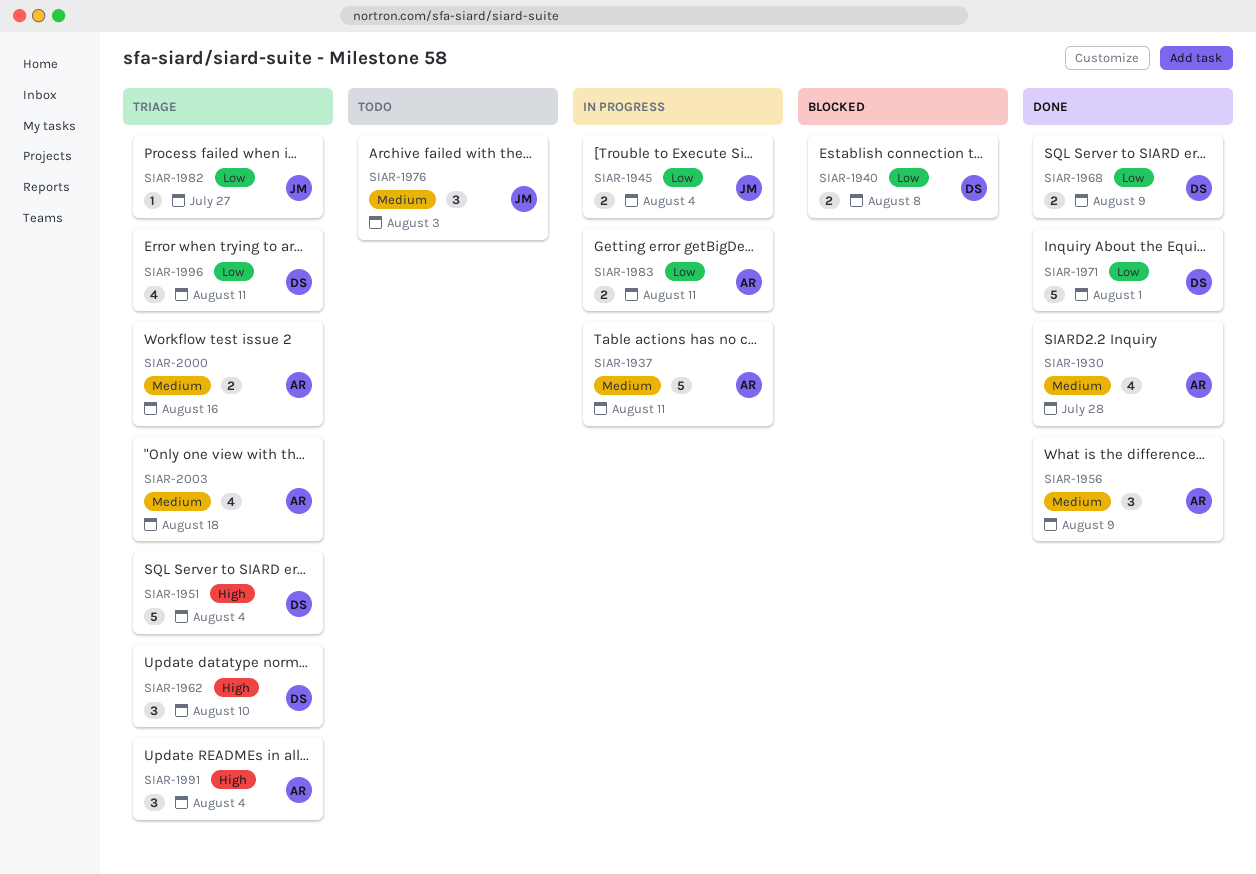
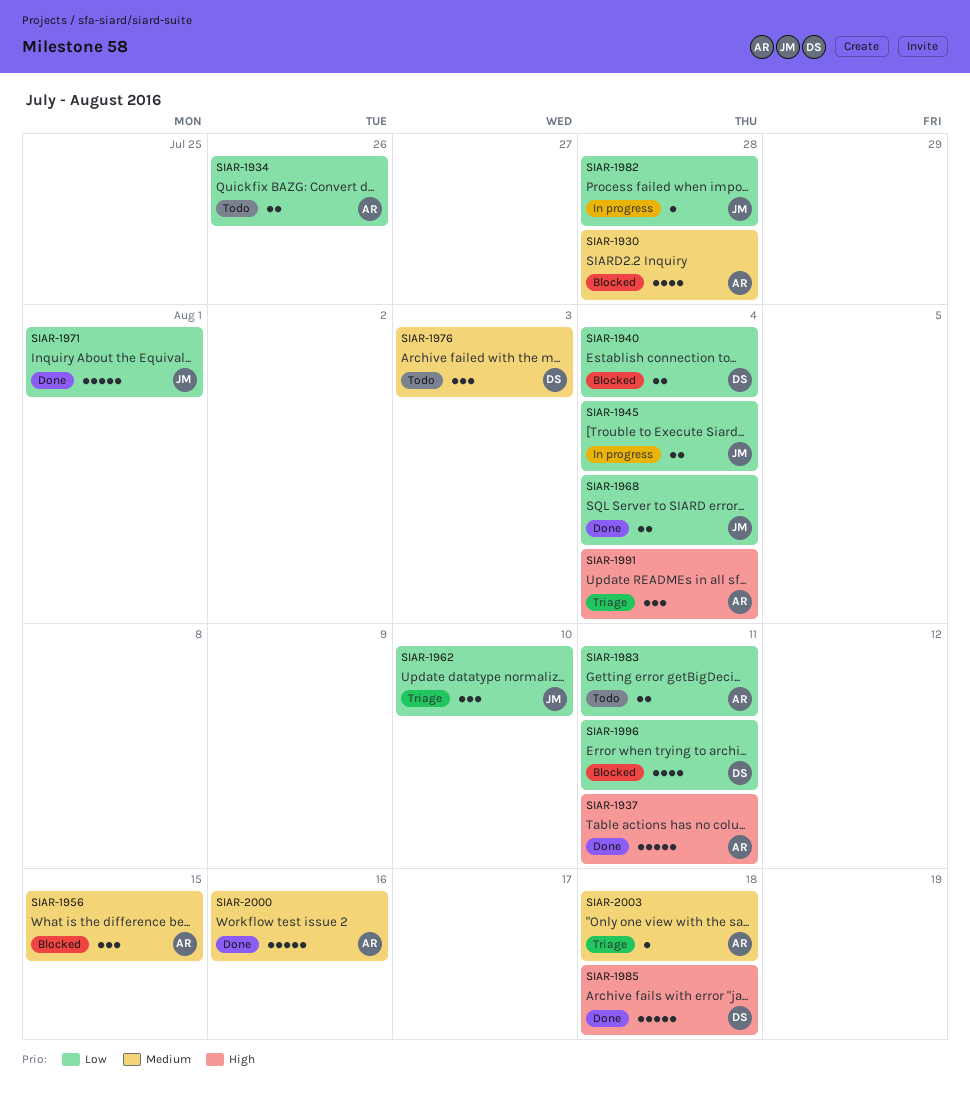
SIAR-1930, status: Done -> Blocked
SIAR-1934: none -> present
SIAR-1937, status: In progress -> Done
SIAR-1937, priority: Medium -> High
SIAR-1940, due: Aug 8 -> Aug 4
SIAR-1951: present -> none
SIAR-1956, status: Done -> Blocked
SIAR-1956, due: Aug 9 -> Aug 15
SIAR-1962, owner: DS -> JM
SIAR-1962, priority: High -> Low
SIAR-1968, owner: DS -> JM
SIAR-1968, due: Aug 9 -> Aug 4
SIAR-1971, owner: DS -> JM
SIAR-1976, owner: JM -> DS
SIAR-1982, status: Triage -> In progress
SIAR-1982, due: Jul 27 -> Jul 28
SIAR-1983, status: In progress -> Todo
SIAR-1985: none -> present
SIAR-1996, status: Triage -> Blocked
SIAR-2000, status: Triage -> Done
SIAR-2000, estimate: 2 -> 5
SIAR-2003, estimate: 4 -> 1

